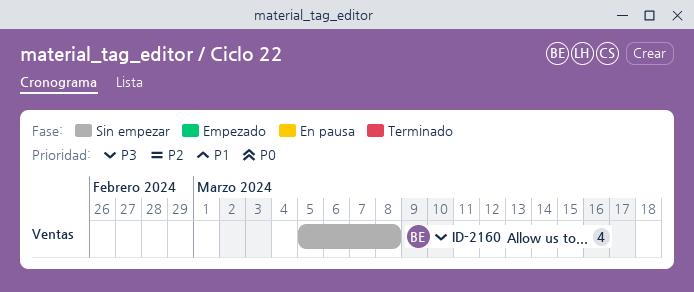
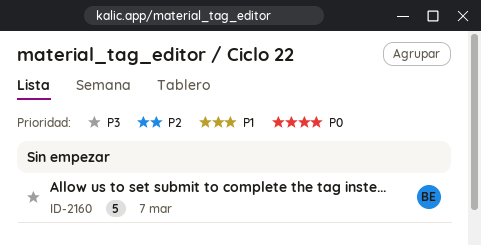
ID-2160, estimate: 4 -> 5
ID-2160, due: Mar 8 -> Mar 7

